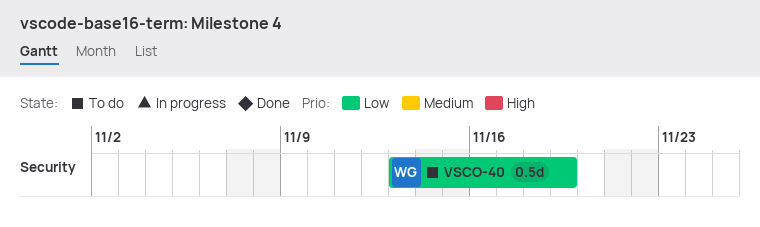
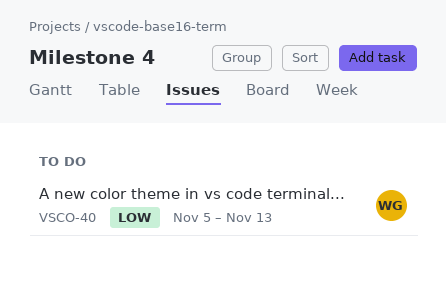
VSCO-40, start: Nov 13 -> Nov 5
VSCO-40, due: Nov 19 -> Nov 13

